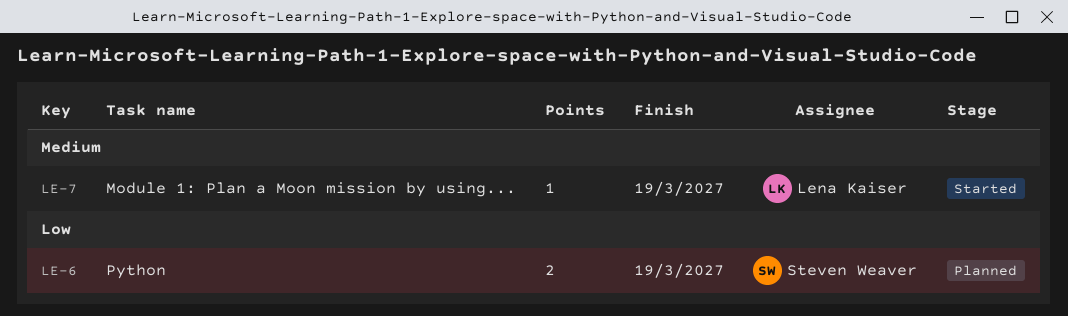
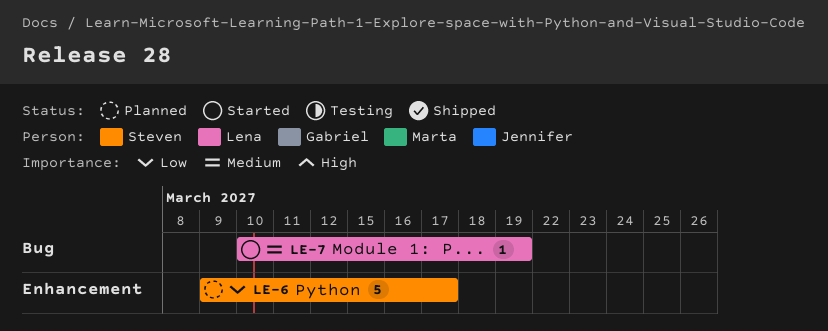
LE-6, estimate: 2 -> 5
LE-6, due: Mar 19 -> Mar 17

